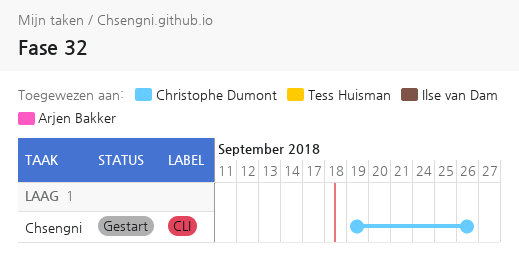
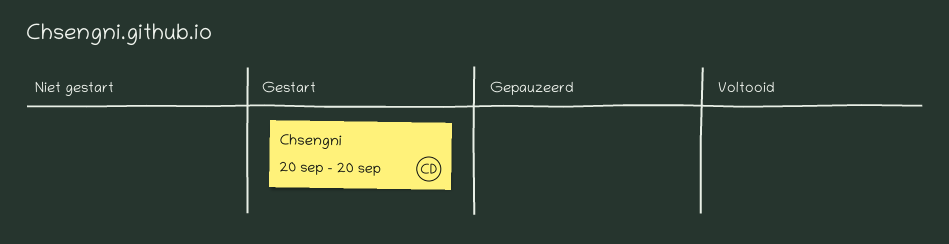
Chsengni, start: Sep 19 -> Sep 20
Chsengni, due: Sep 26 -> Sep 20

